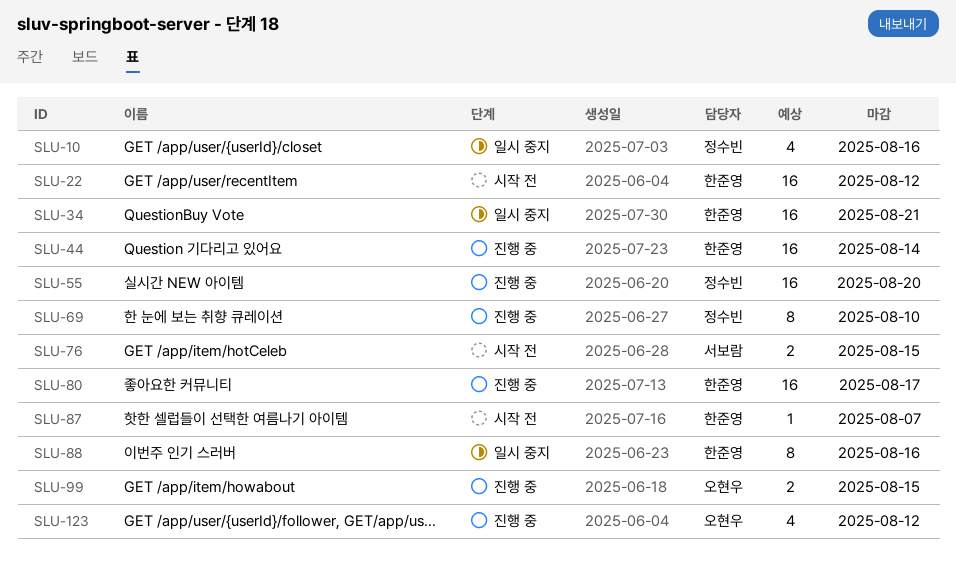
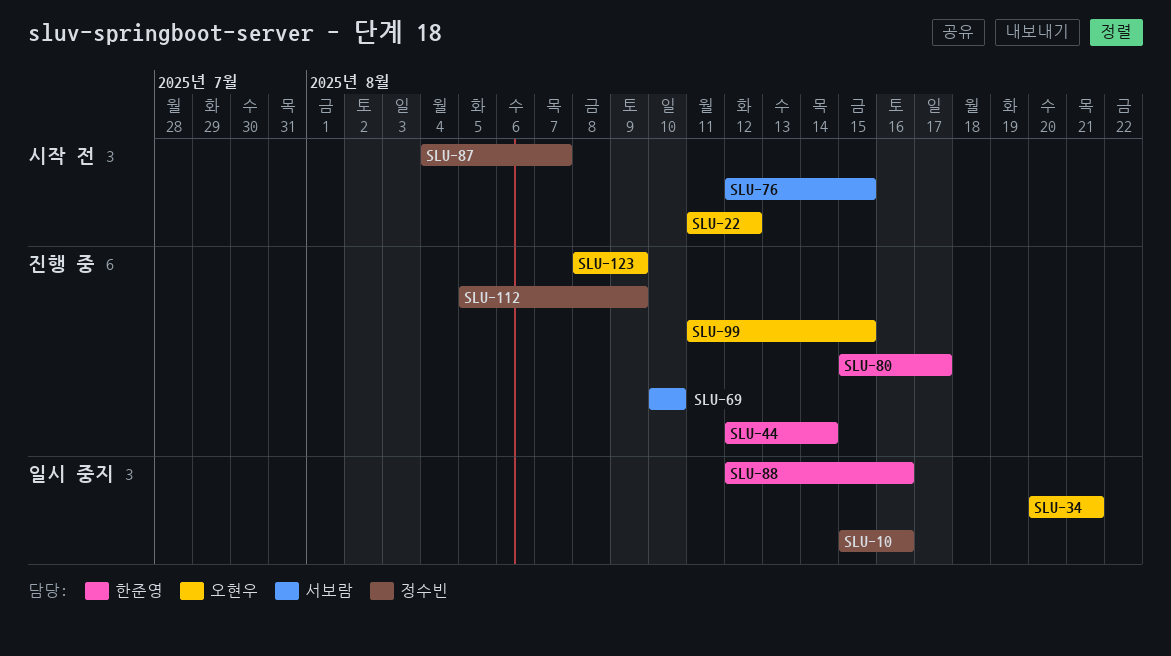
SLU-22, owner: 한준영 -> 오현우
SLU-34, owner: 한준영 -> 오현우
SLU-55: present -> none
SLU-69, owner: 정수빈 -> 서보람
SLU-87, owner: 한준영 -> 정수빈
SLU-112: none -> present
SLU-123, due: Aug 12 -> Aug 9

